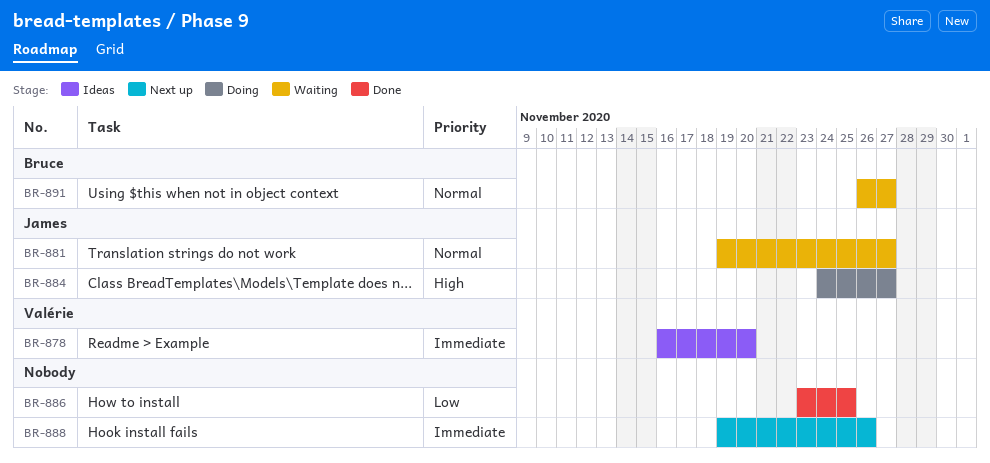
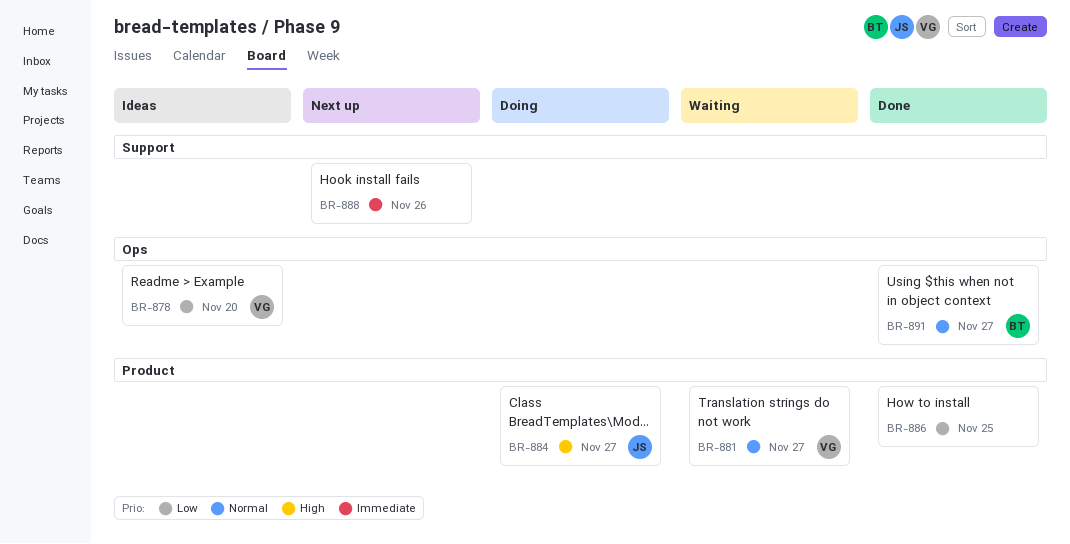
BR-878, priority: Immediate -> Low
BR-881, owner: James -> Valérie
BR-891, status: Waiting -> Done

